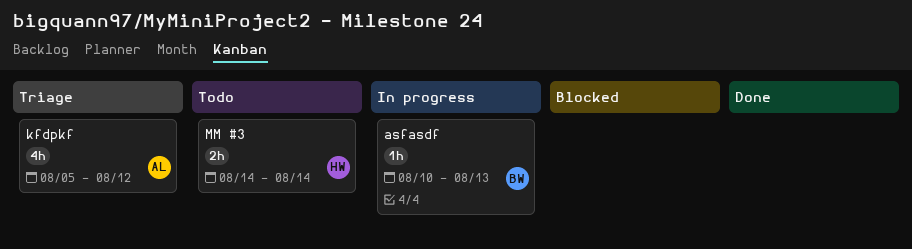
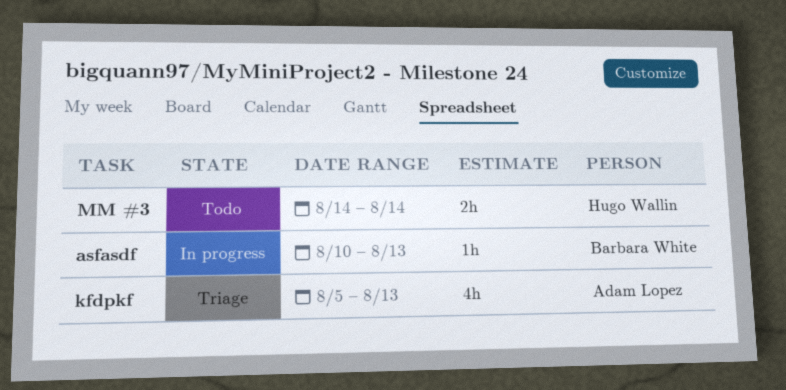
kfdpkf, due: Aug 12 -> Aug 13

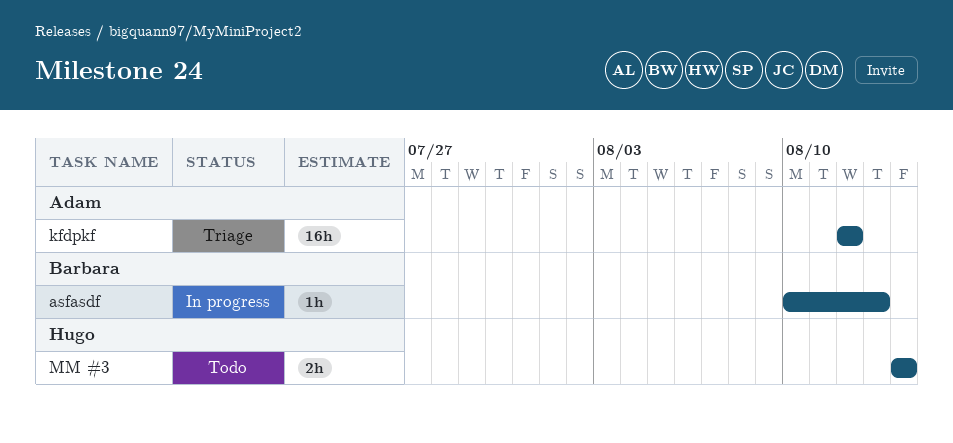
kfdpkf, estimate: 4h -> 16h
kfdpkf, start: Aug 5 -> Aug 12
kfdpkf, due: Aug 13 -> Aug 12

